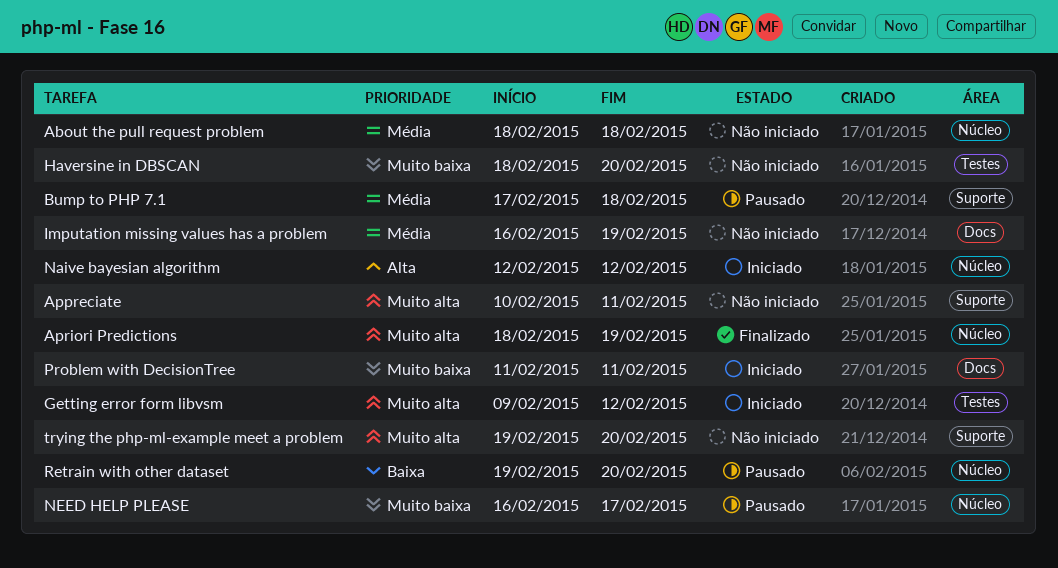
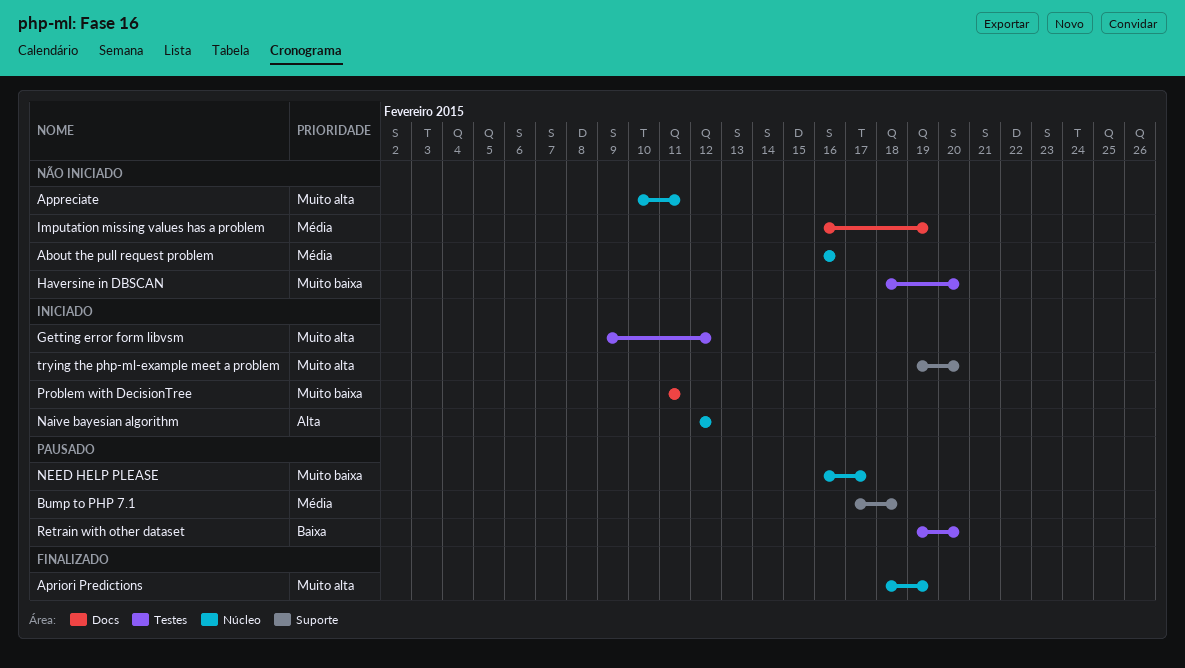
About the pull request problem, start: Feb 18 -> Feb 16
About the pull request problem, due: Feb 18 -> Feb 16
Appreciate, label: Suporte -> Núcleo
Retrain with other dataset, label: Núcleo -> Testes
trying the php-ml-example meet a problem, status: Não iniciado -> Iniciado

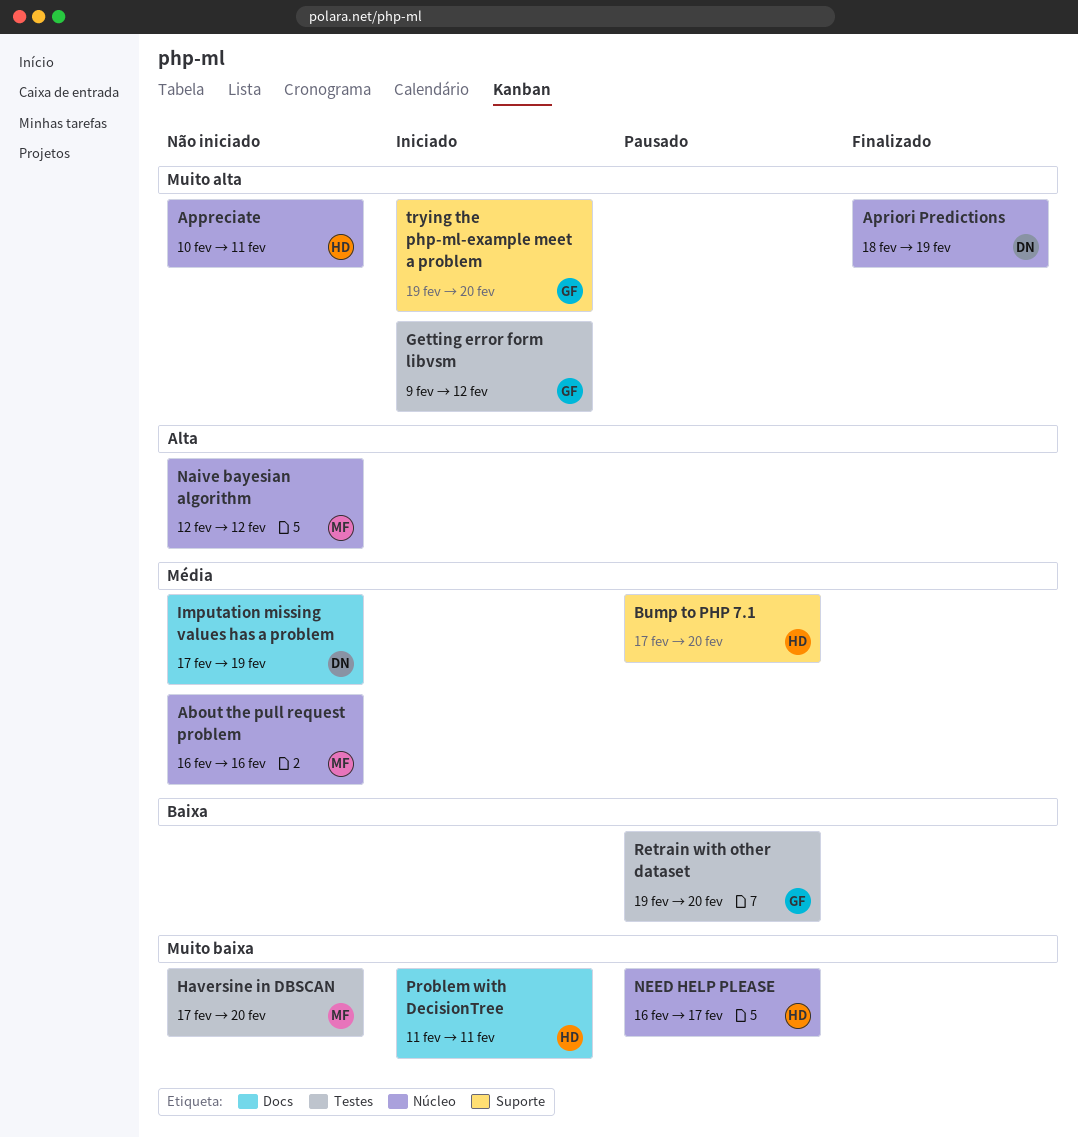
Bump to PHP 7.1, due: Feb 18 -> Feb 20
Haversine in DBSCAN, start: Feb 18 -> Feb 17
Imputation missing values has a problem, start: Feb 16 -> Feb 17
Naive bayesian algorithm, status: Iniciado -> Não iniciado

